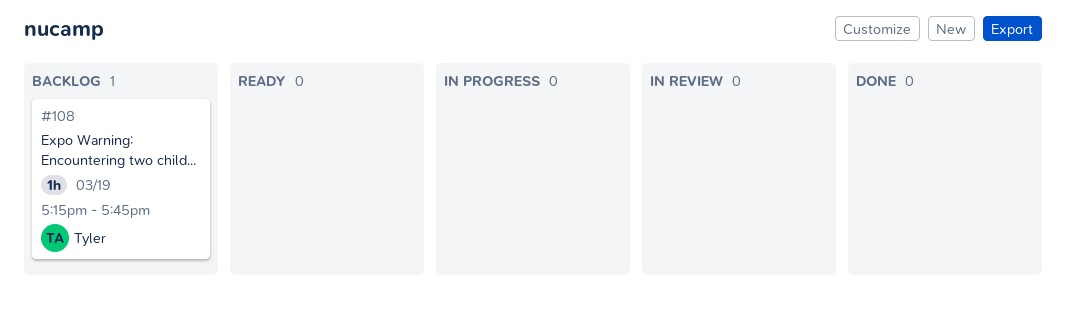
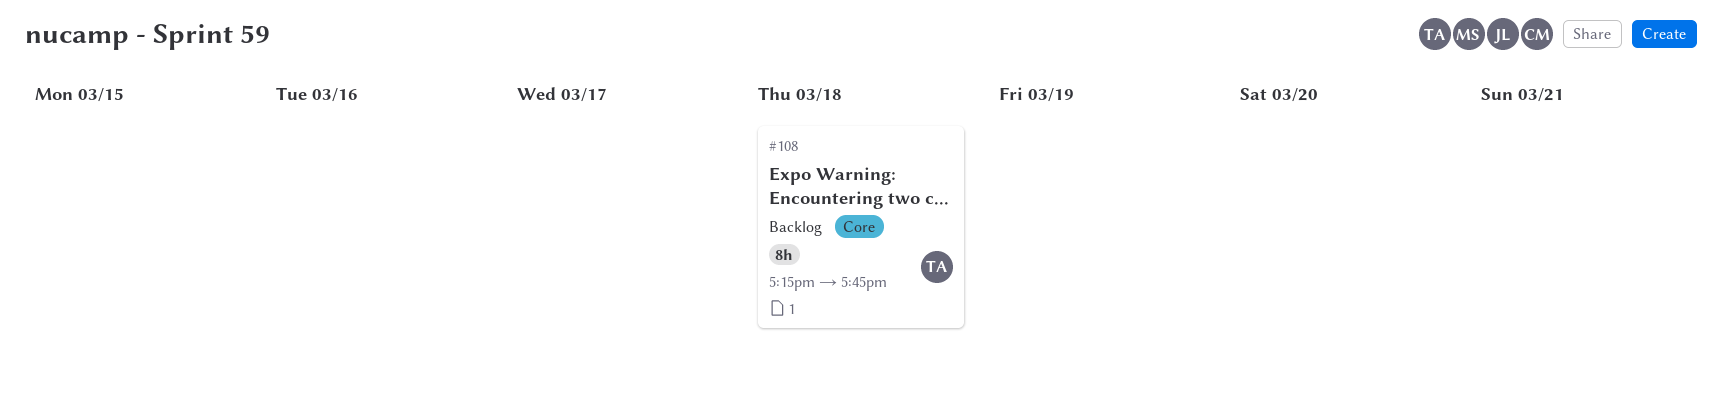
#108, estimate: 1h -> 8h
#108, day: Mar 19 -> Mar 18

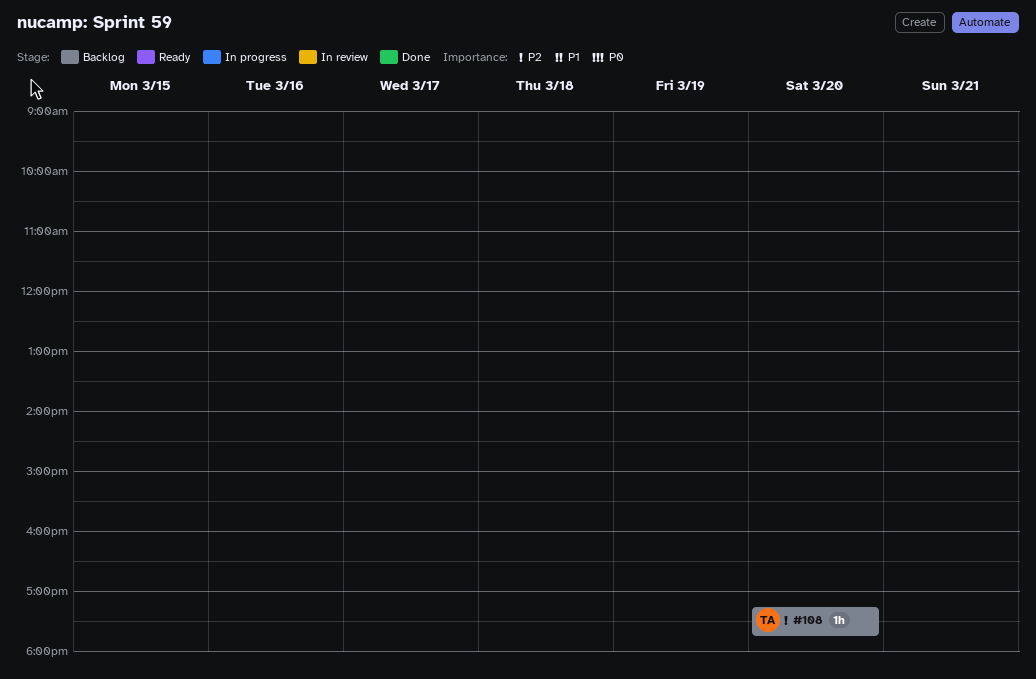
#108, estimate: 8h -> 1h
#108, day: Mar 18 -> Mar 20

